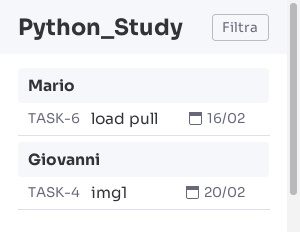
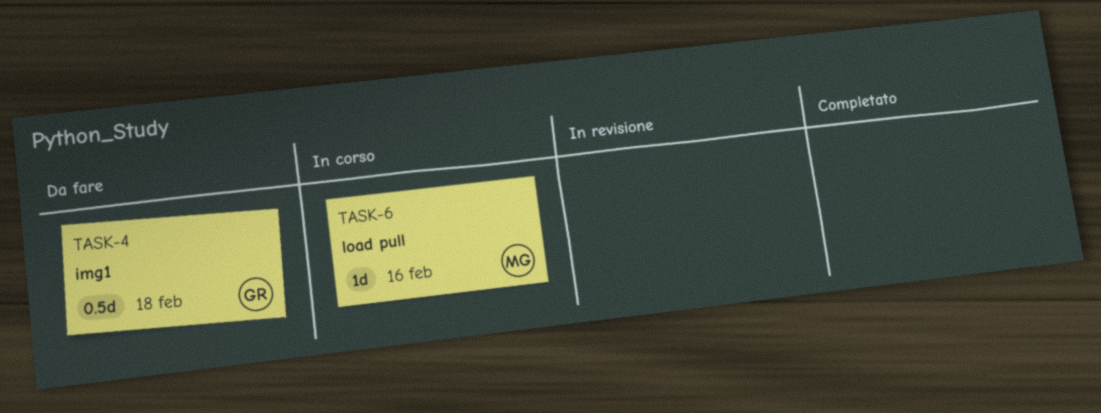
TASK-4, due: Feb 20 -> Feb 18

